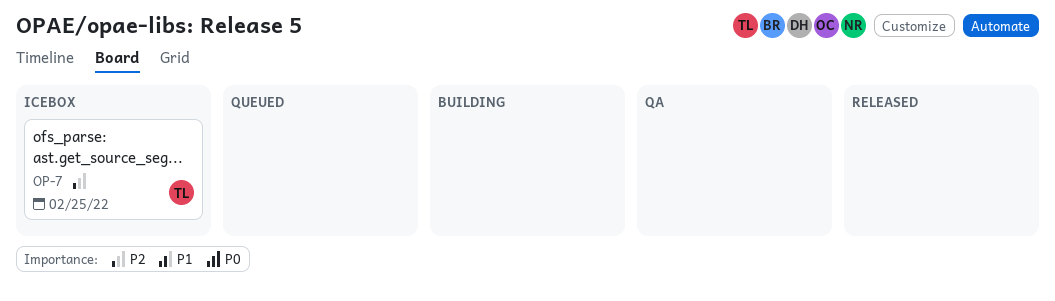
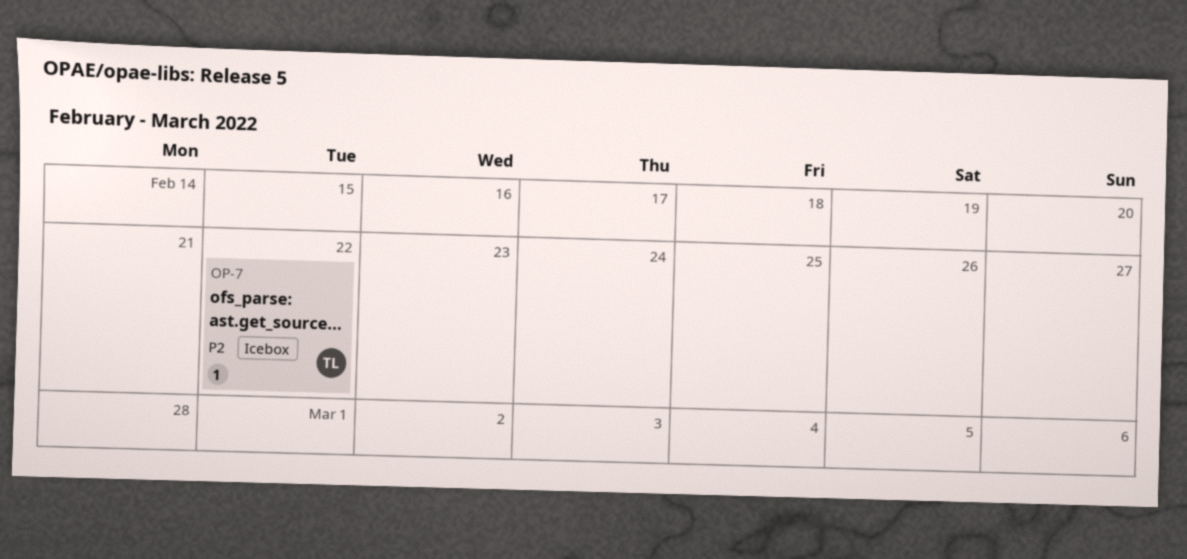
OP-7, due: Feb 25 -> Feb 22

